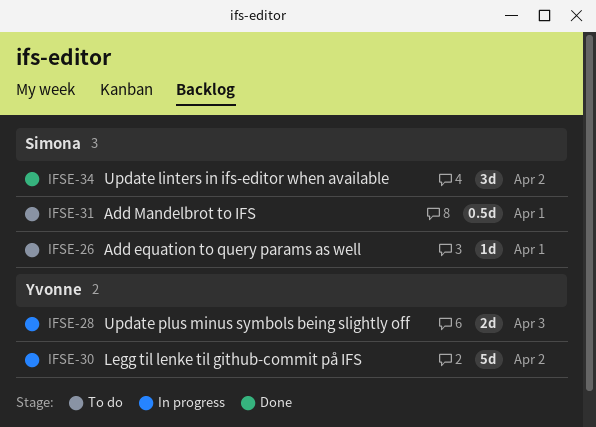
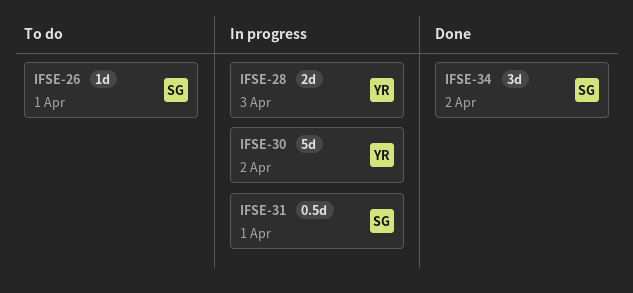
IFSE-31, status: To do -> In progress

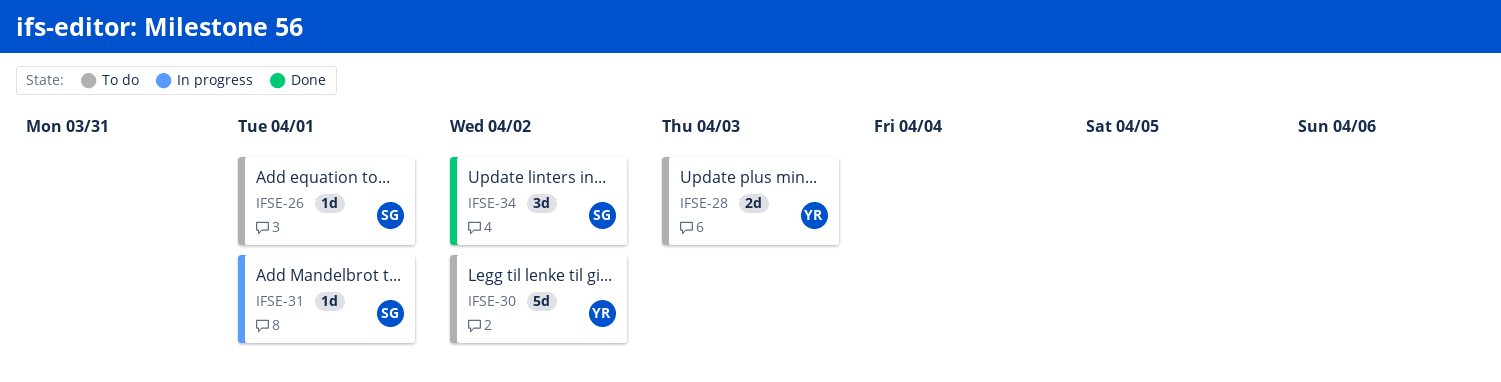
IFSE-28, status: In progress -> To do
IFSE-30, status: In progress -> To do
IFSE-31, estimate: 0.5d -> 1d

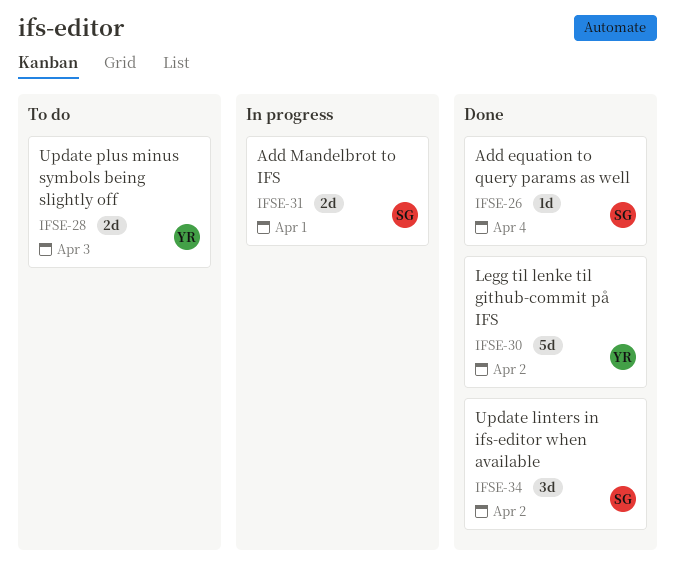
IFSE-26, status: To do -> Done
IFSE-26, due: Apr 1 -> Apr 4
IFSE-30, status: To do -> Done
IFSE-31, estimate: 1d -> 2d

